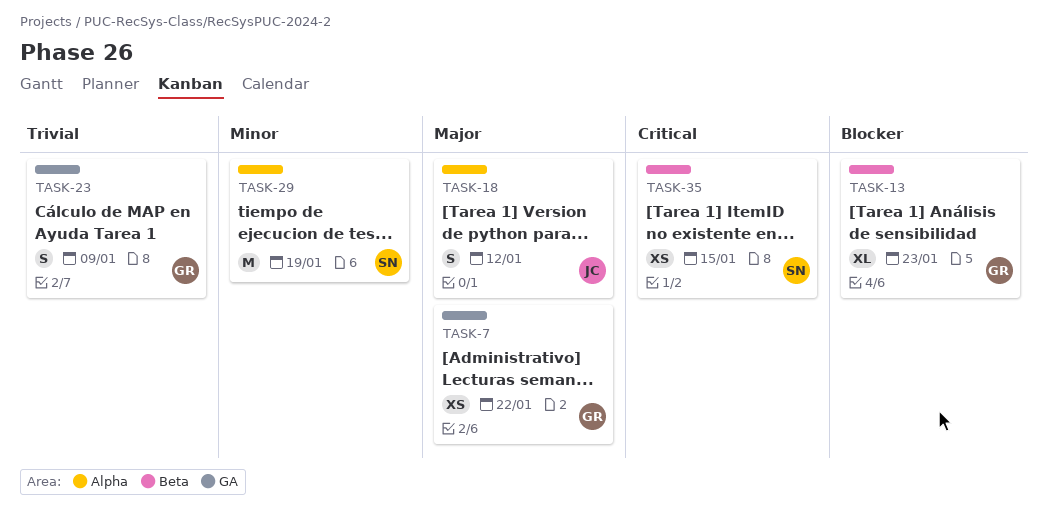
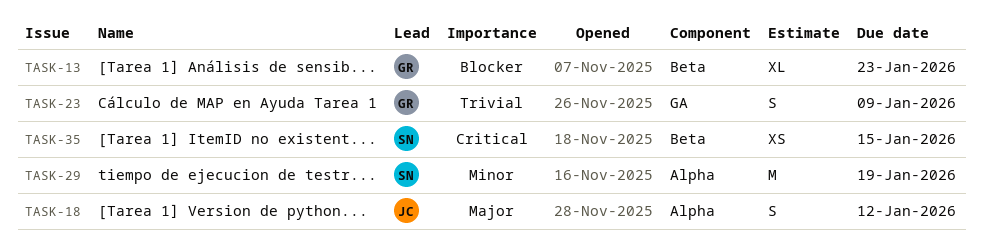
TASK-7: present -> none

